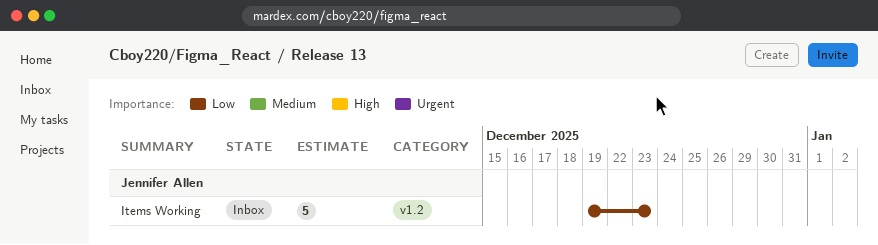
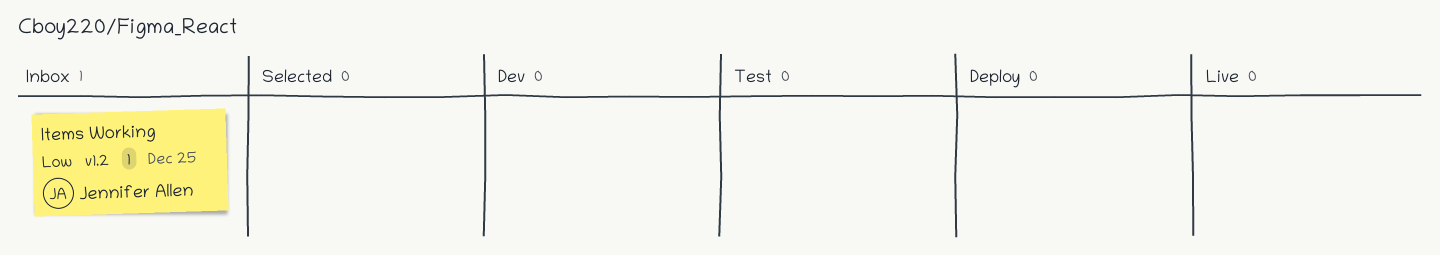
Items Working, estimate: 5 -> 1
Items Working, due: Dec 23 -> Dec 25

